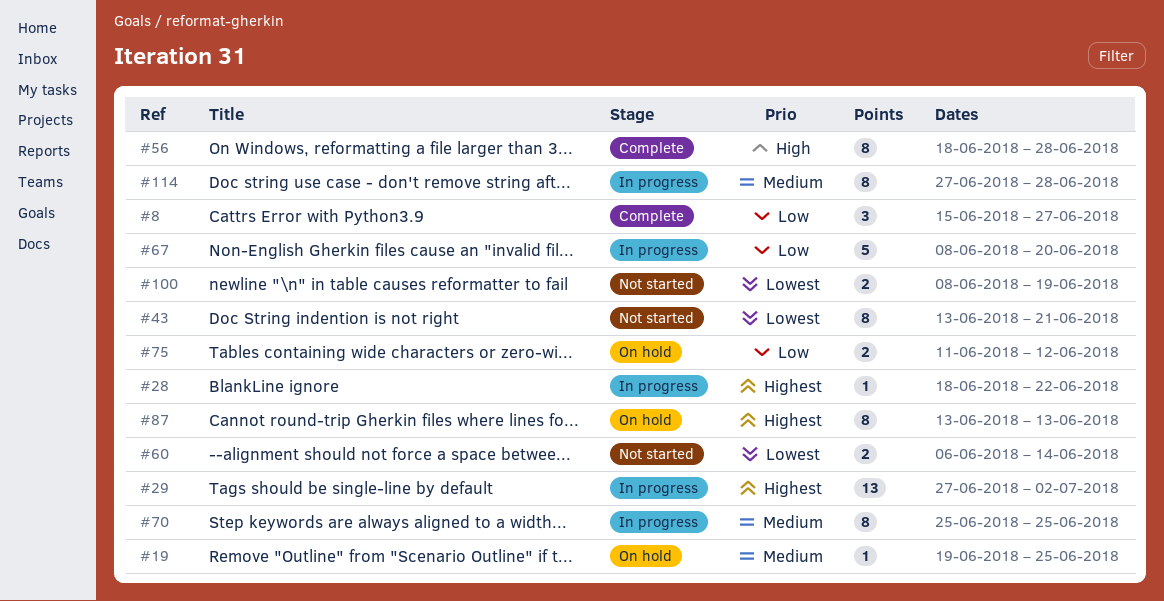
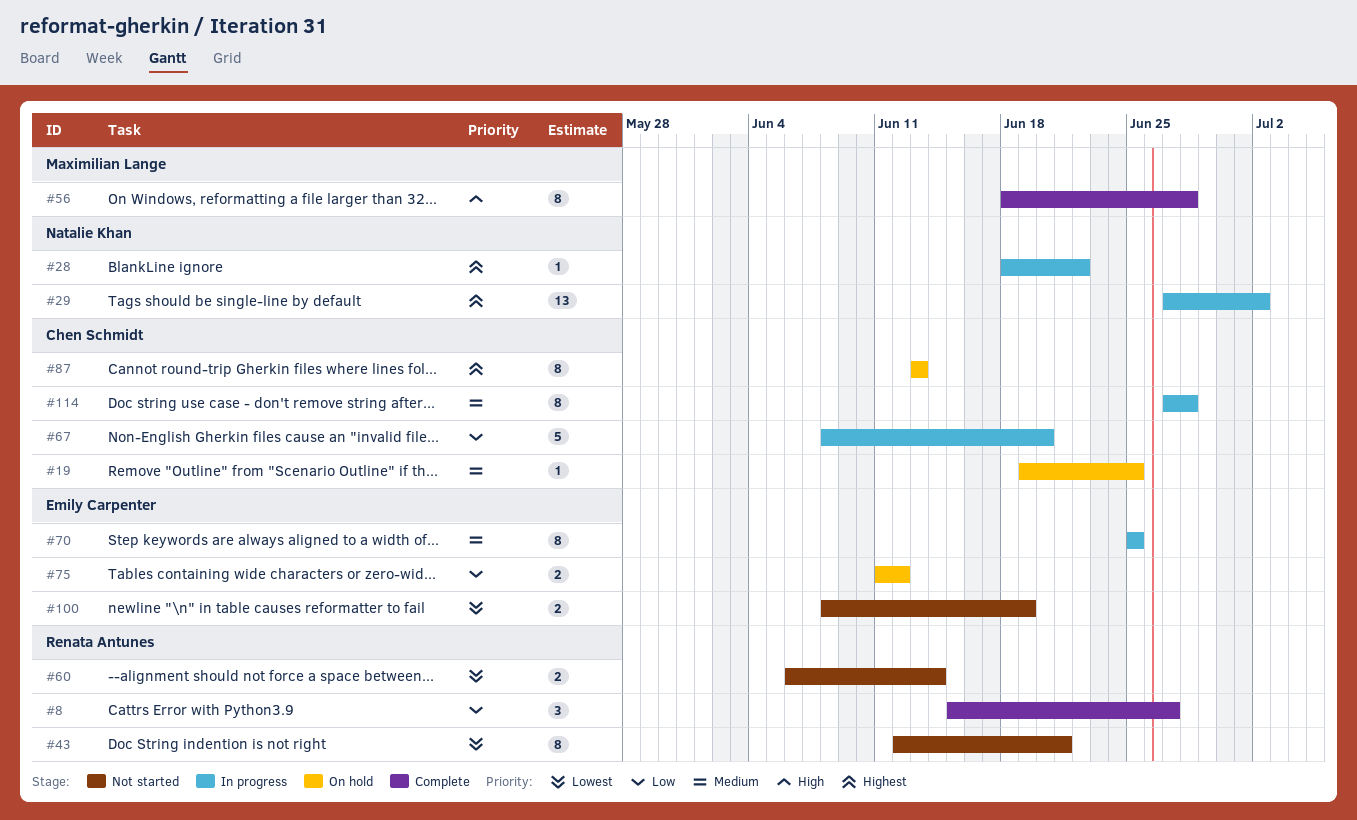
#43, start: Jun 13 -> Jun 12

